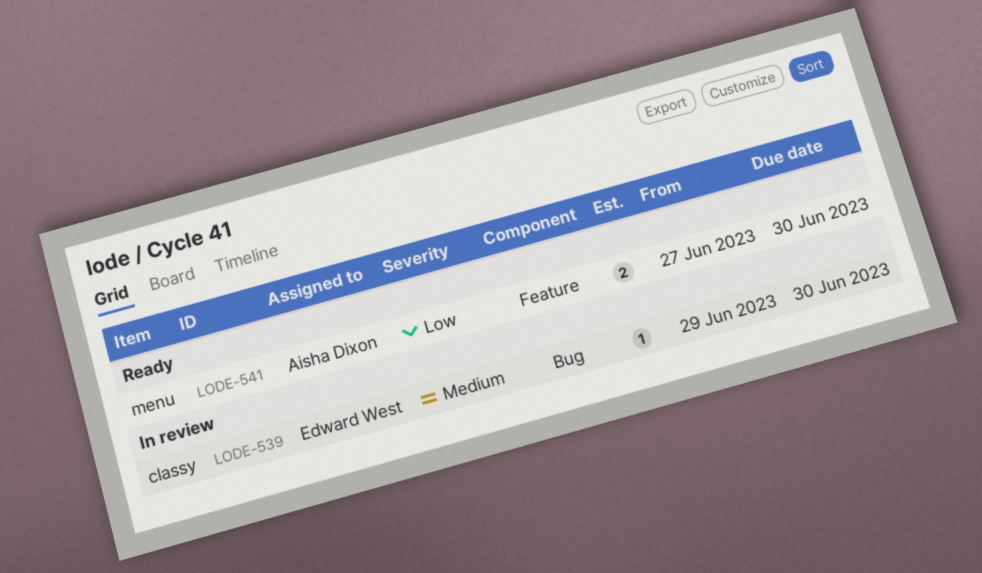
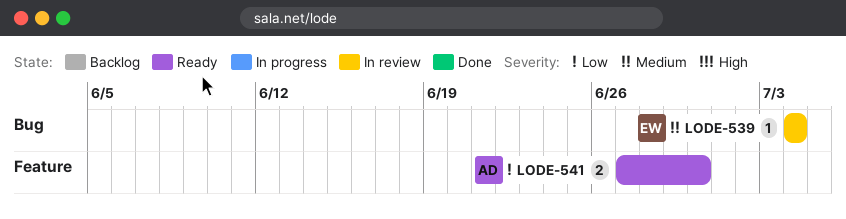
LODE-539, start: Jun 29 -> Jul 4
LODE-539, due: Jun 30 -> Jul 4

